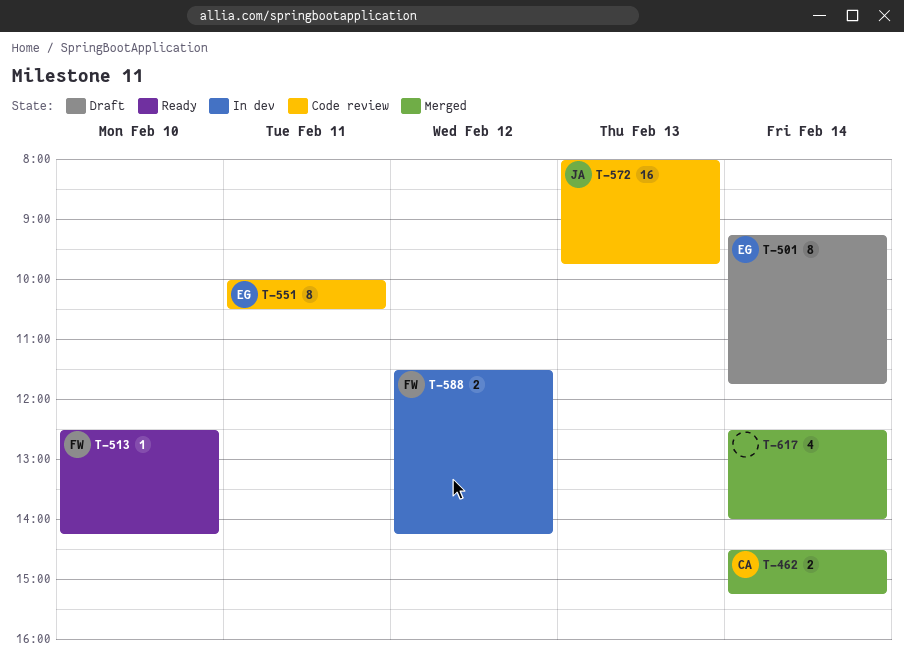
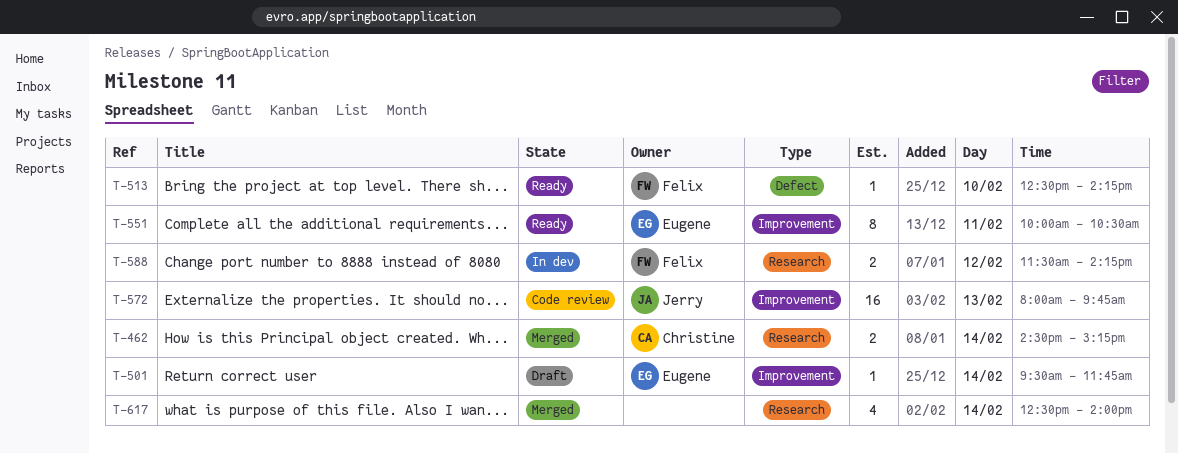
T-501, estimate: 8 -> 1
T-501, begins: 09:15 -> 09:30
T-551, status: Code review -> Ready

